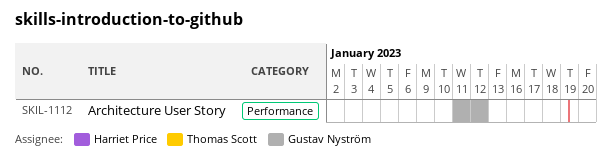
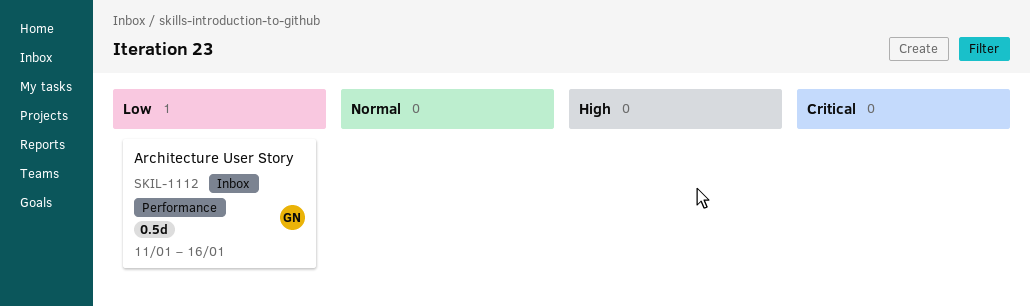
SKIL-1112, due: Jan 12 -> Jan 16

